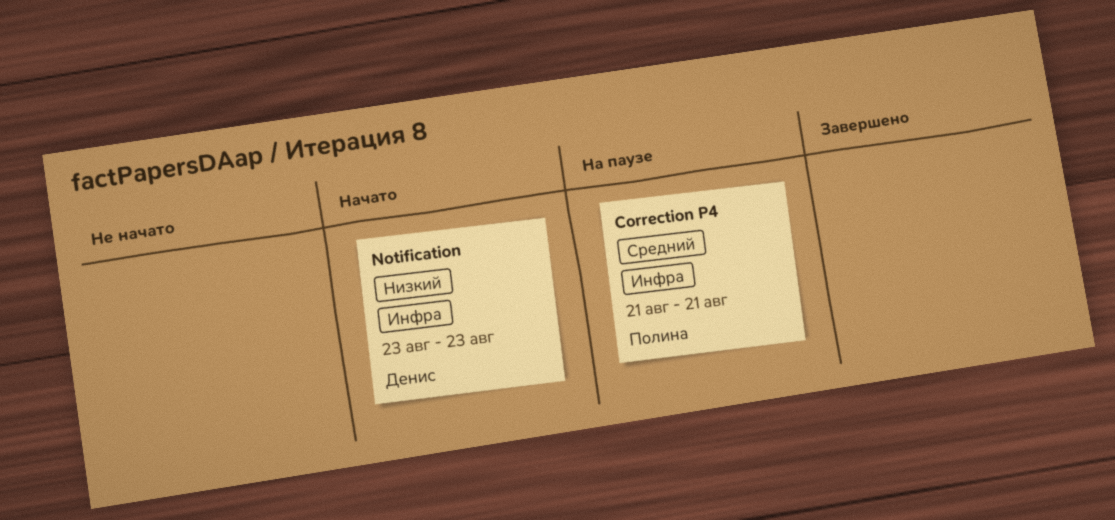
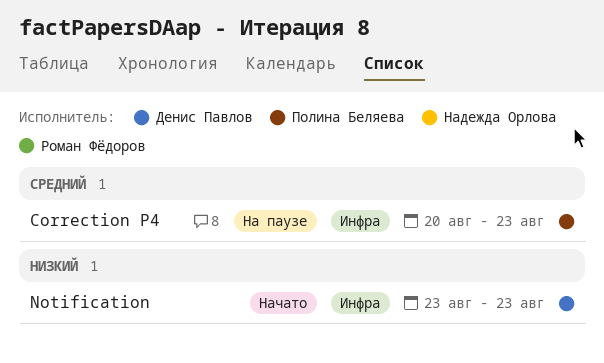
Correction P4, start: Aug 21 -> Aug 20
Correction P4, due: Aug 21 -> Aug 23

